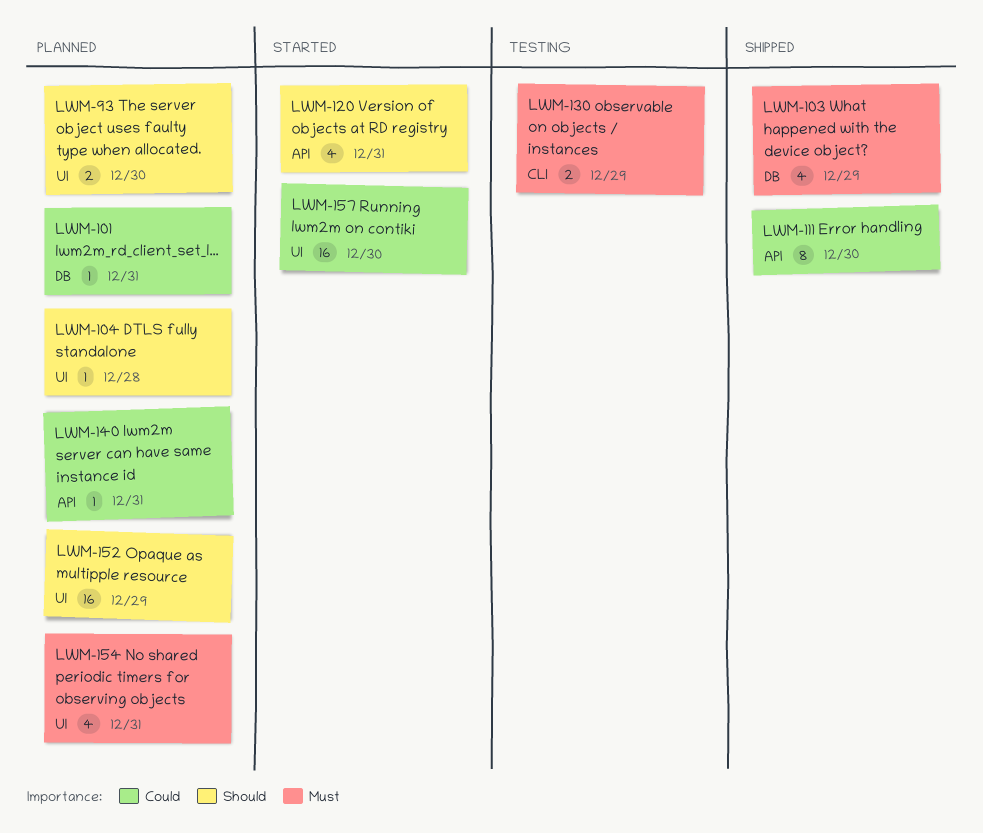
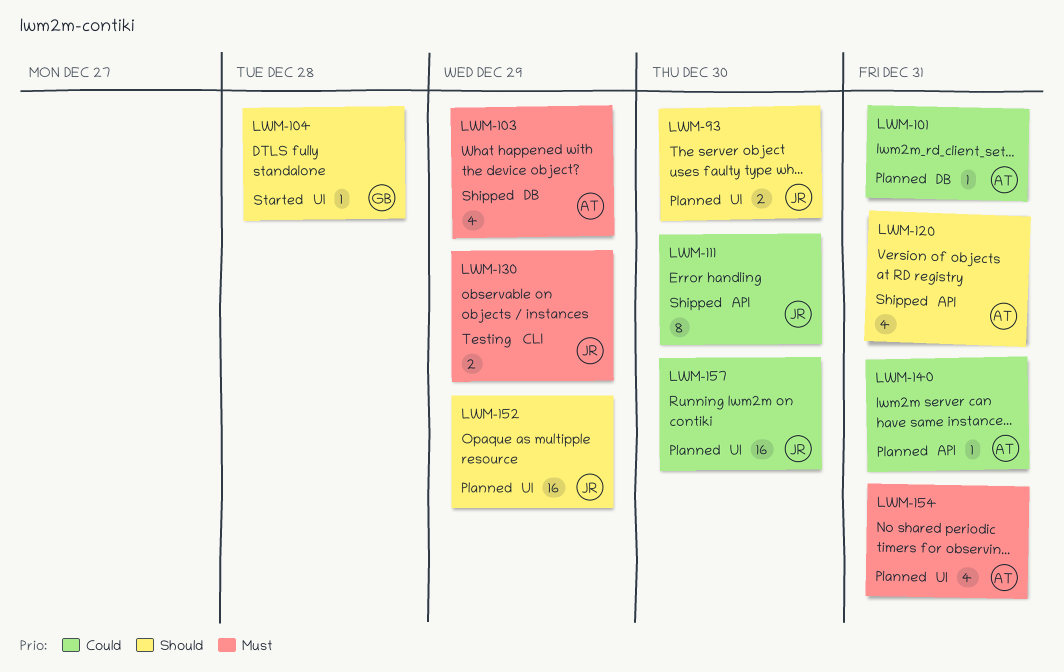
LWM-104, status: Planned -> Started
LWM-120, status: Started -> Shipped
LWM-157, status: Started -> Planned

